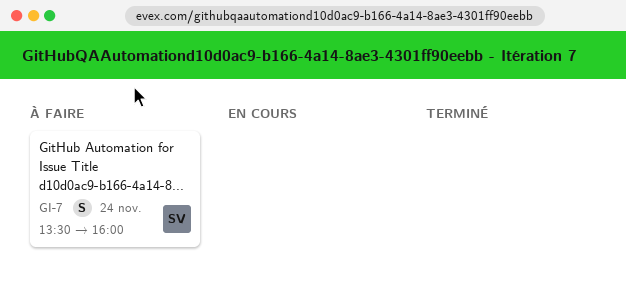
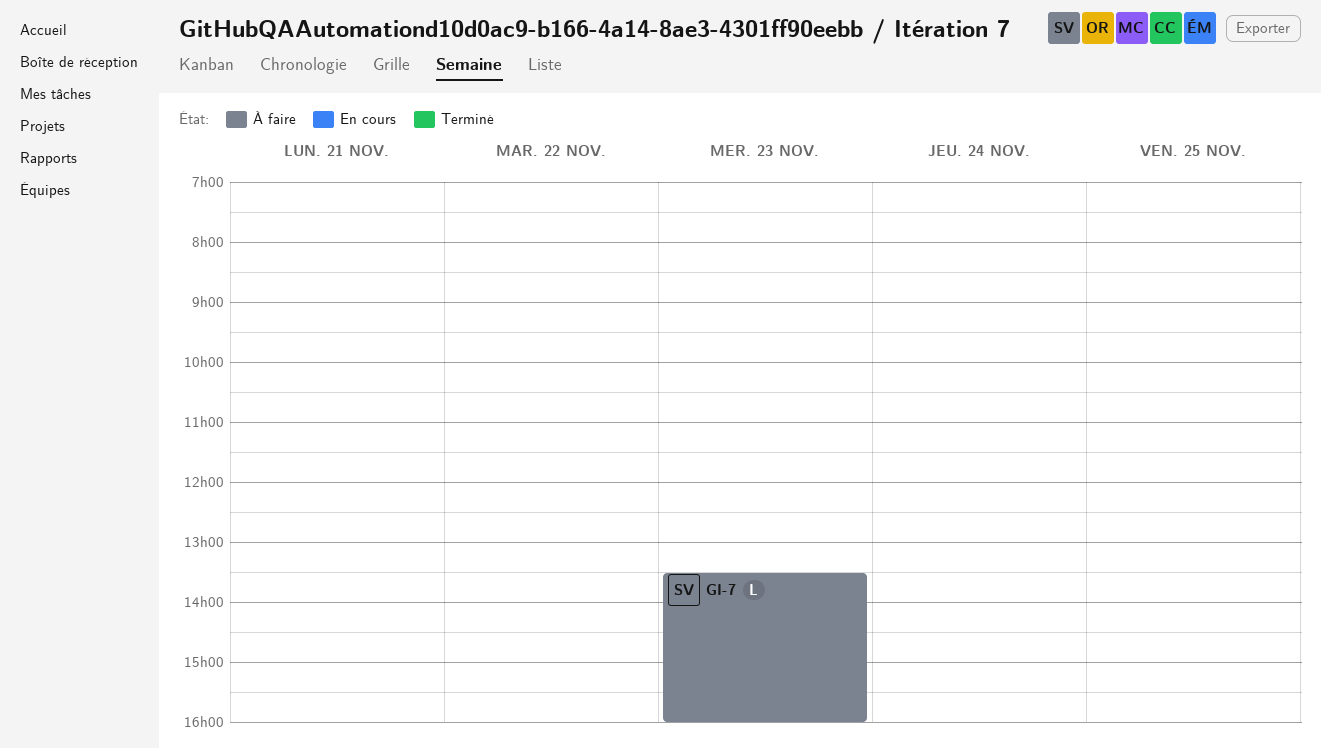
GI-7, estimate: S -> L
GI-7, day: Nov 24 -> Nov 23

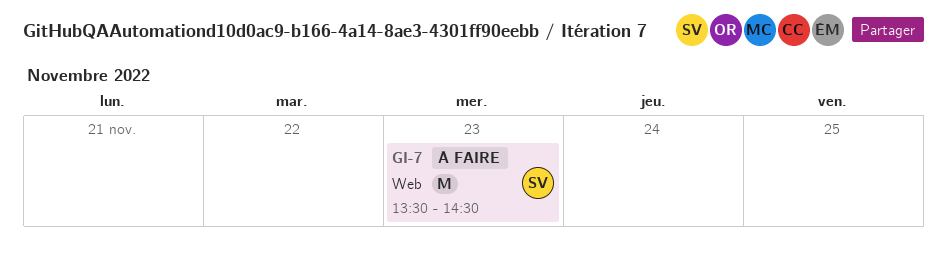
GI-7, estimate: L -> M
GI-7, ends: 16:00 -> 14:30

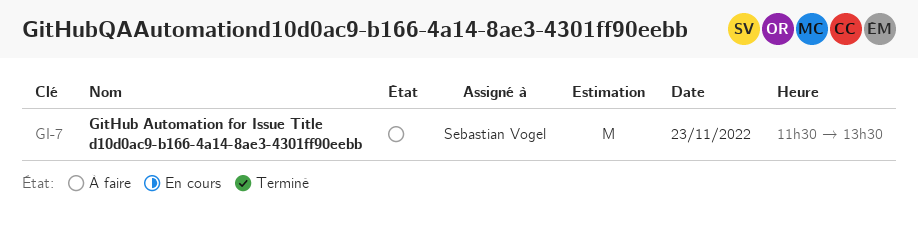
GI-7, begins: 13:30 -> 11:30
GI-7, ends: 14:30 -> 13:30

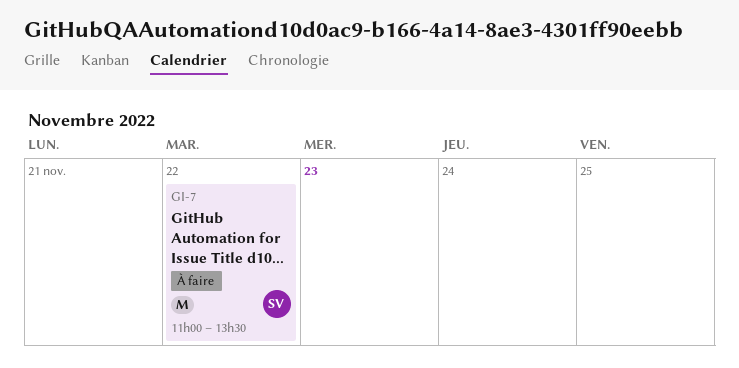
GI-7, day: Nov 23 -> Nov 22
GI-7, begins: 11:30 -> 11:00

